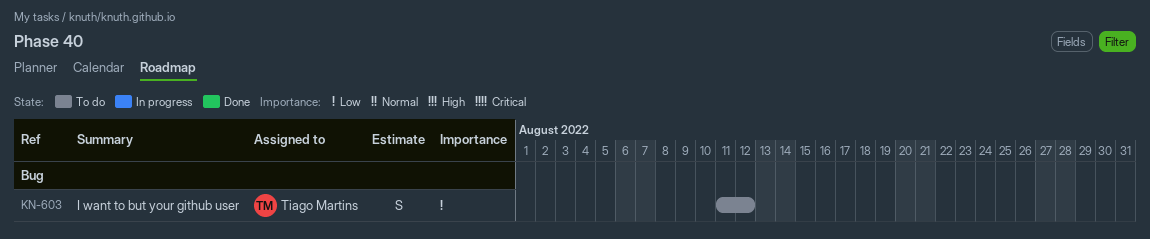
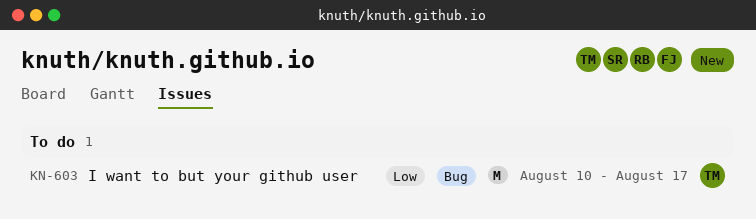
KN-603, estimate: S -> M
KN-603, start: Aug 11 -> Aug 10
KN-603, due: Aug 12 -> Aug 17

